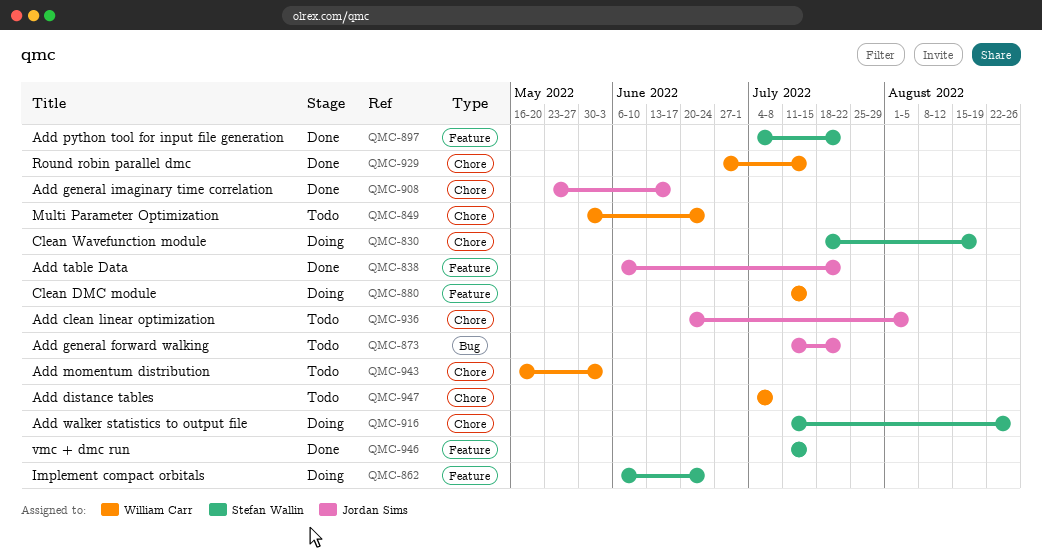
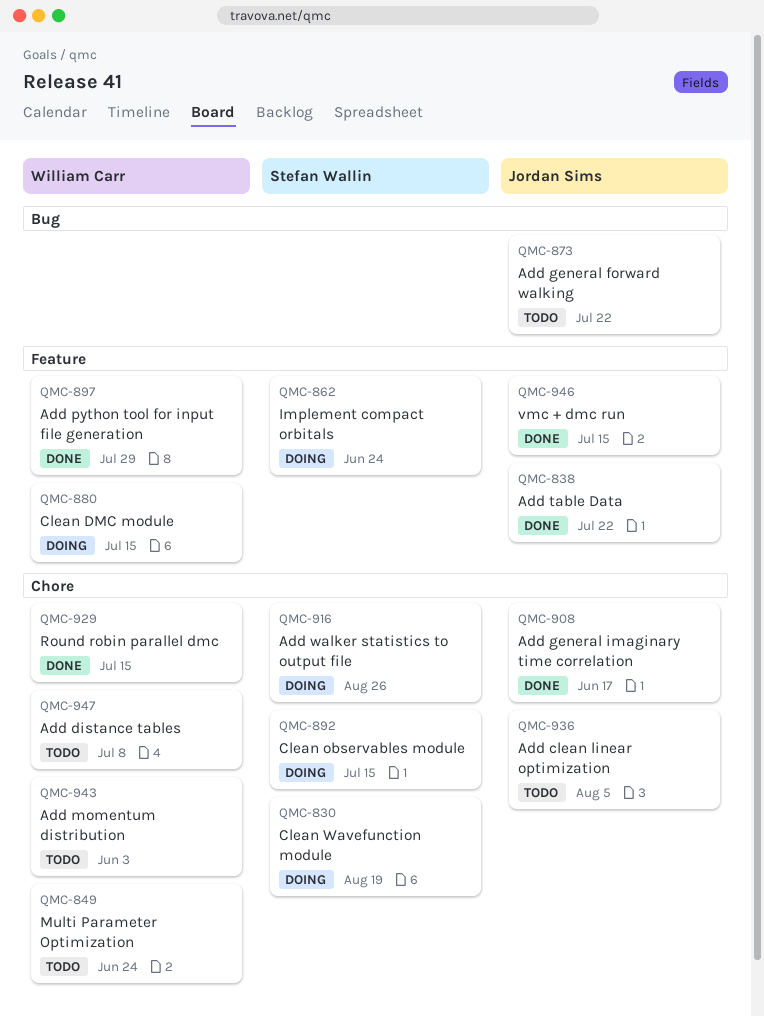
QMC-892: none -> present
QMC-897, owner: Stefan Wallin -> William Carr
QMC-897, due: Jul 22 -> Jul 29
QMC-946, owner: Stefan Wallin -> Jordan Sims

